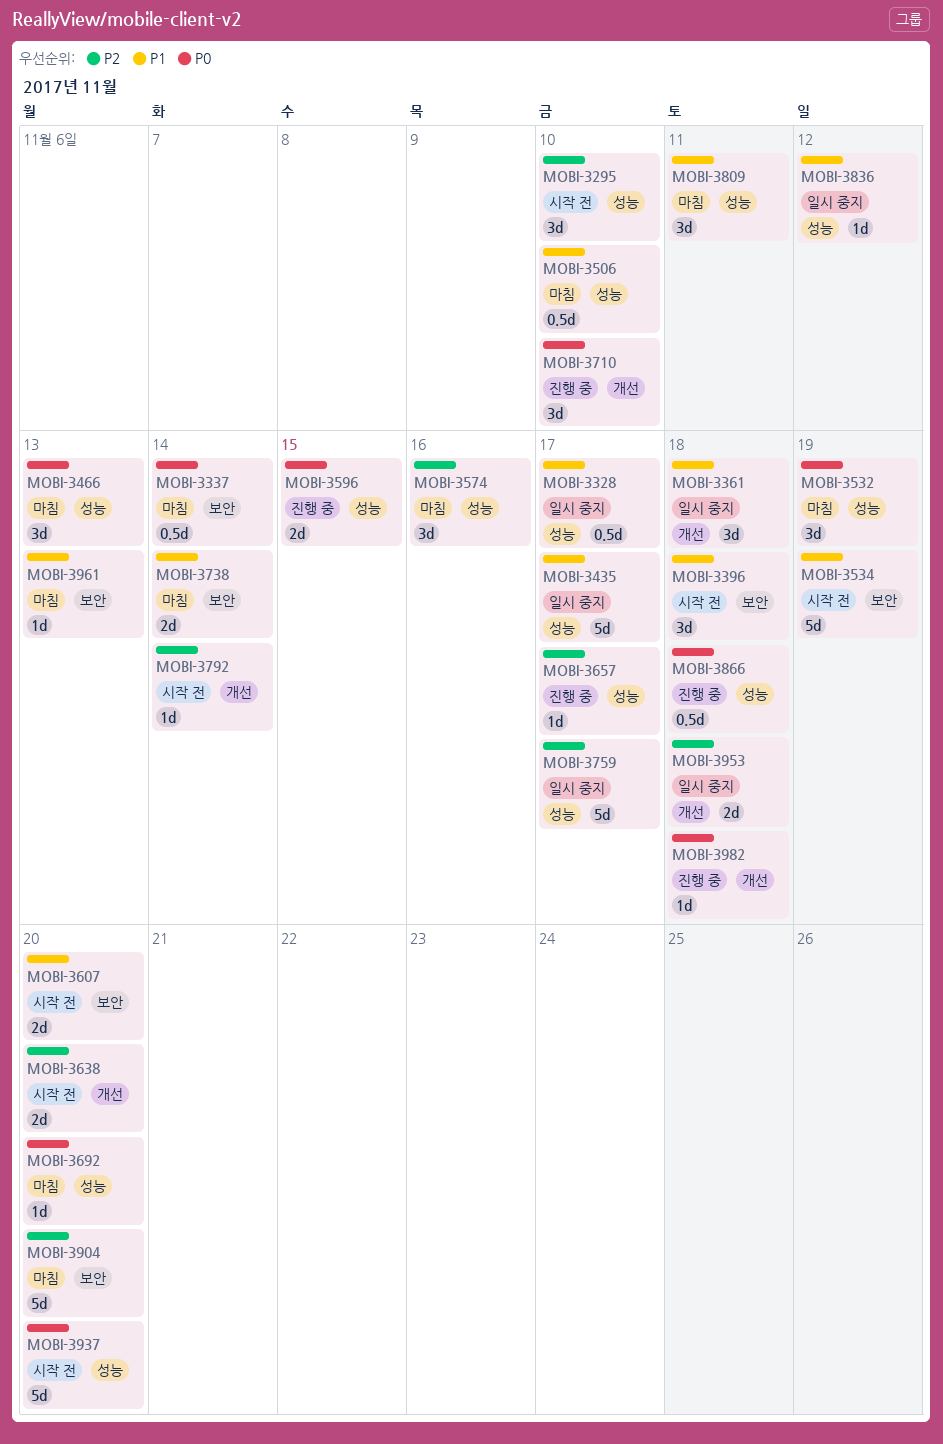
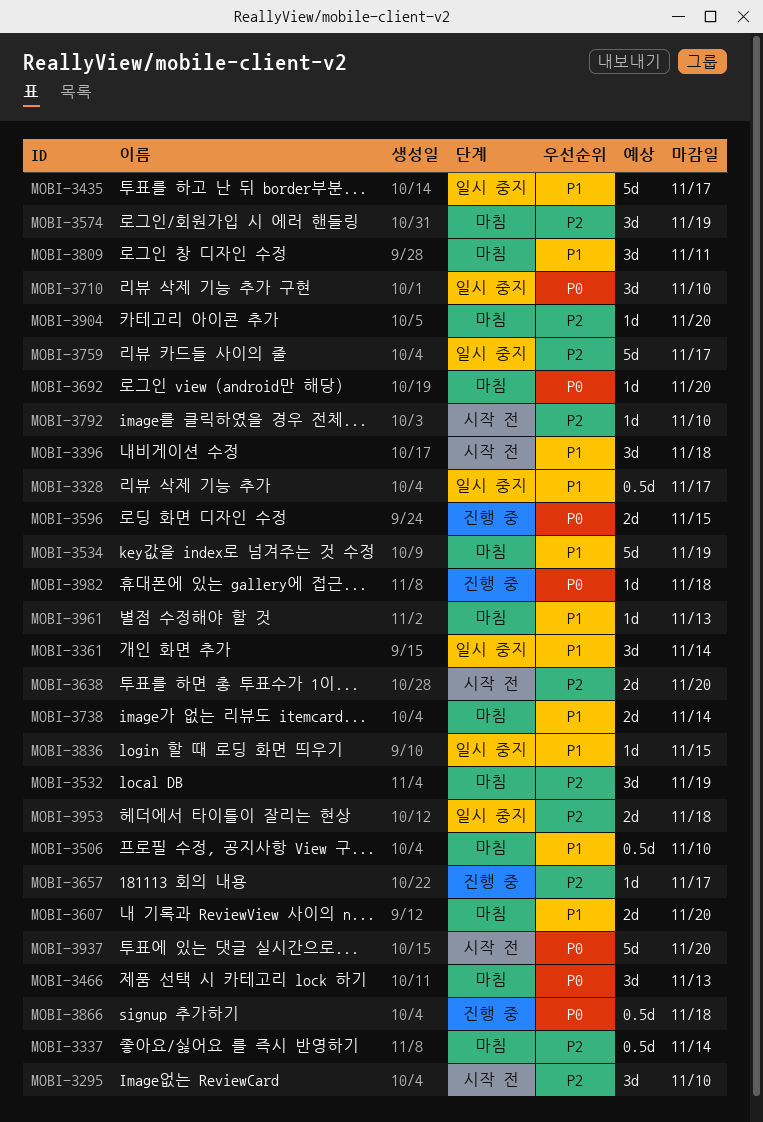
MOBI-3337, priority: P0 -> P2
MOBI-3361, due: Nov 18 -> Nov 14
MOBI-3532, priority: P0 -> P2
MOBI-3534, status: 시작 전 -> 마침
MOBI-3574, due: Nov 16 -> Nov 19
MOBI-3607, status: 시작 전 -> 마침
MOBI-3710, status: 진행 중 -> 일시 중지
MOBI-3792, due: Nov 14 -> Nov 10
MOBI-3836, due: Nov 12 -> Nov 15
MOBI-3904, estimate: 5d -> 1d

